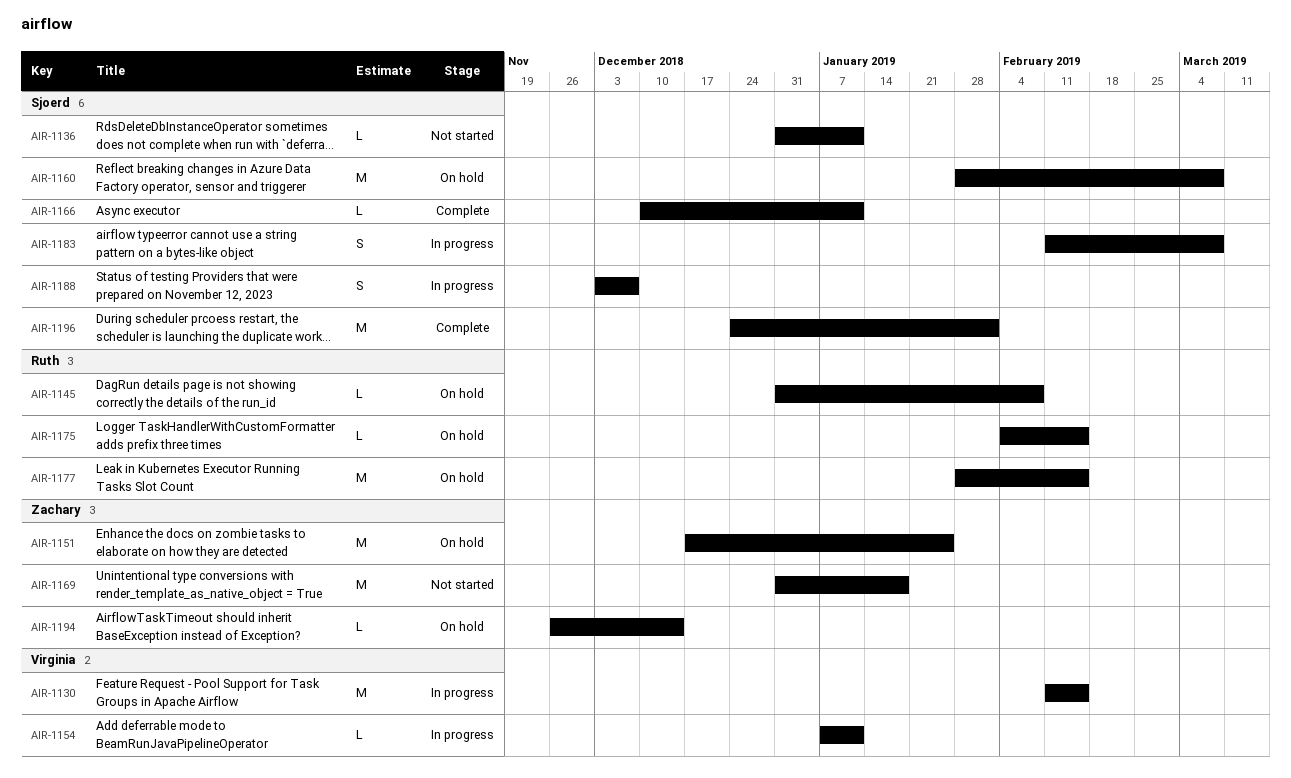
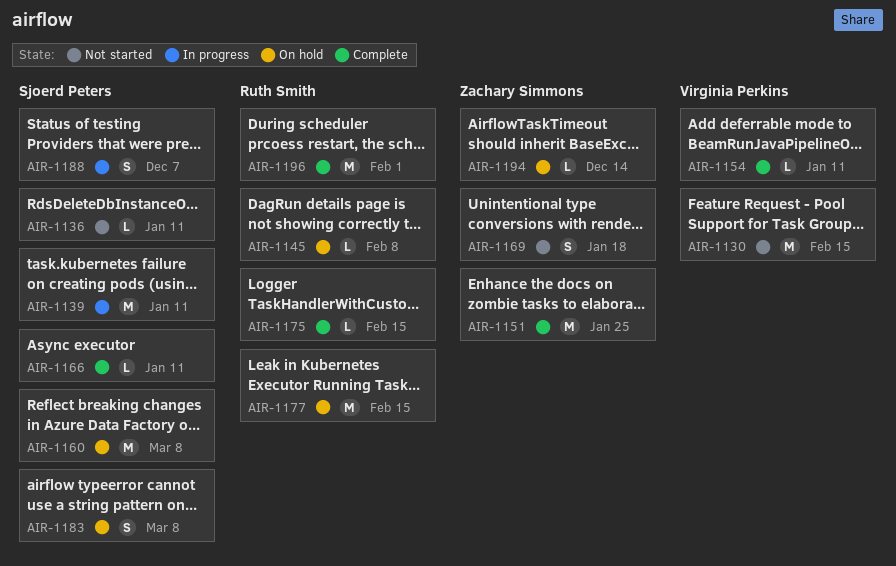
AIR-1130, status: In progress -> Not started
AIR-1139: none -> present
AIR-1151, status: On hold -> Complete
AIR-1154, status: In progress -> Complete
AIR-1169, estimate: M -> S
AIR-1175, status: On hold -> Complete
AIR-1183, status: In progress -> On hold
AIR-1196, owner: Sjoerd Peters -> Ruth Smith

